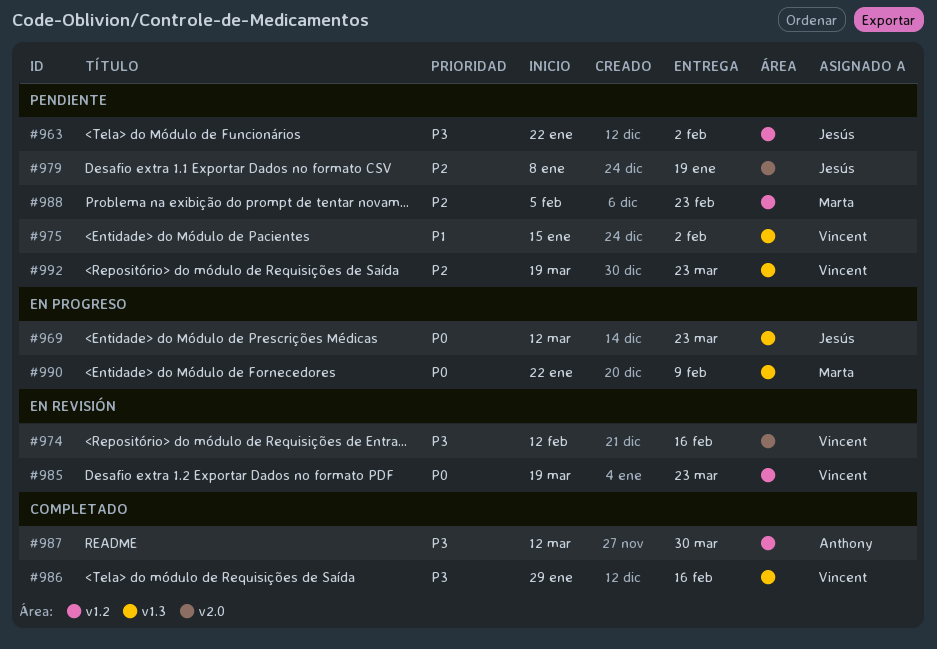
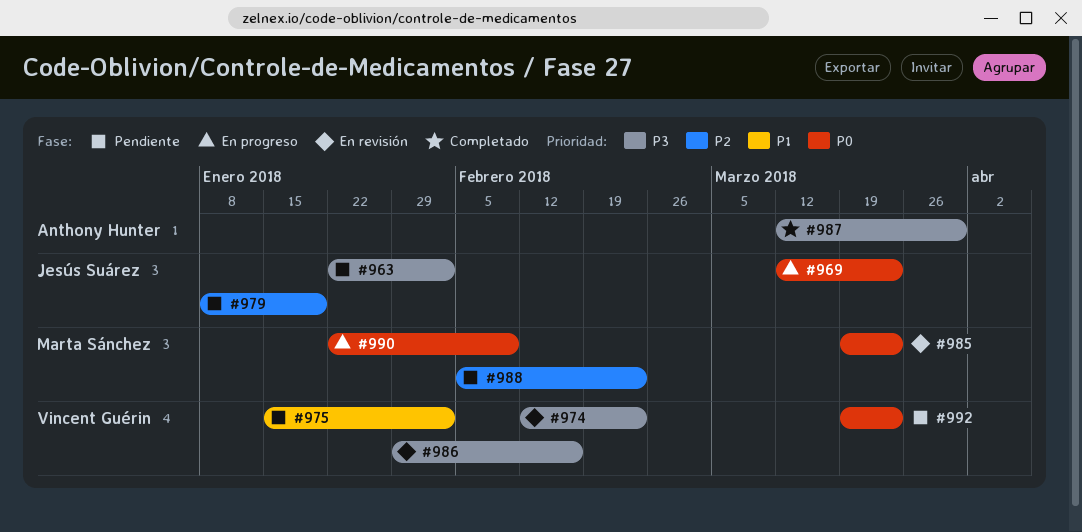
#974, due: Feb 16 -> Feb 23
#985, owner: Vincent Guérin -> Marta Sánchez
#986, status: Completado -> En revisión
#992, priority: P2 -> P0

